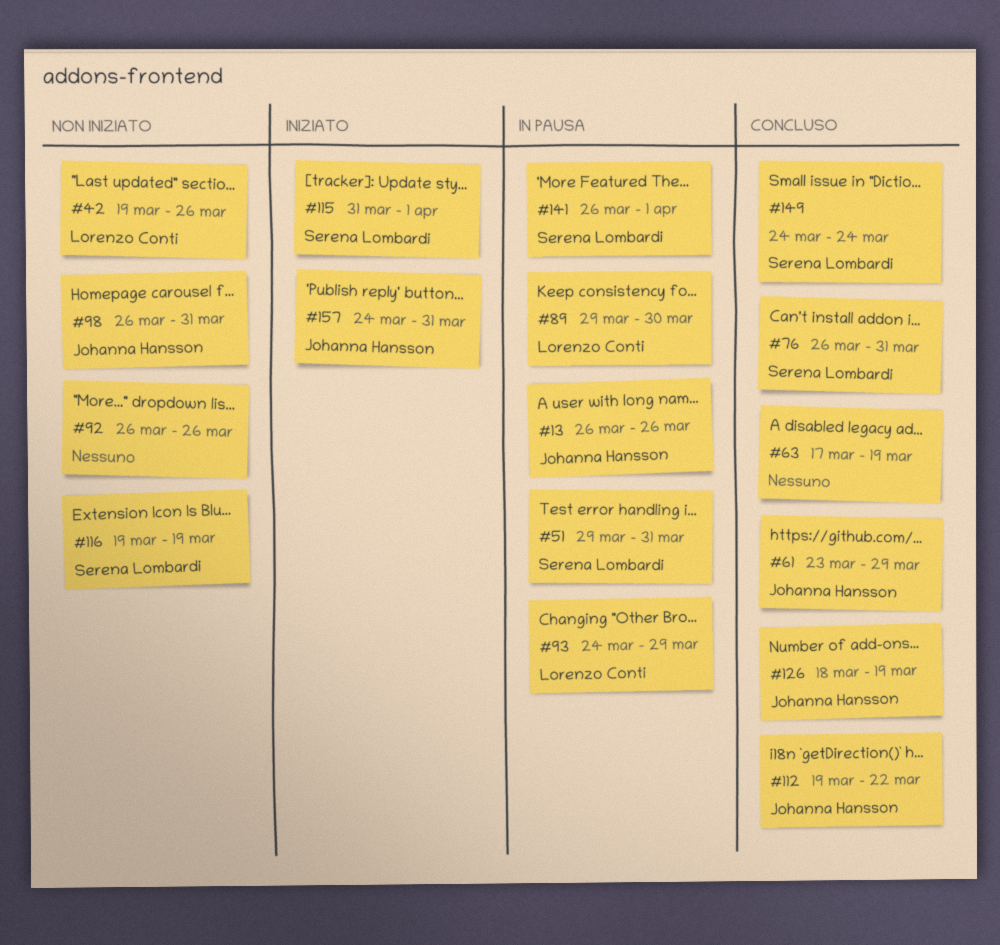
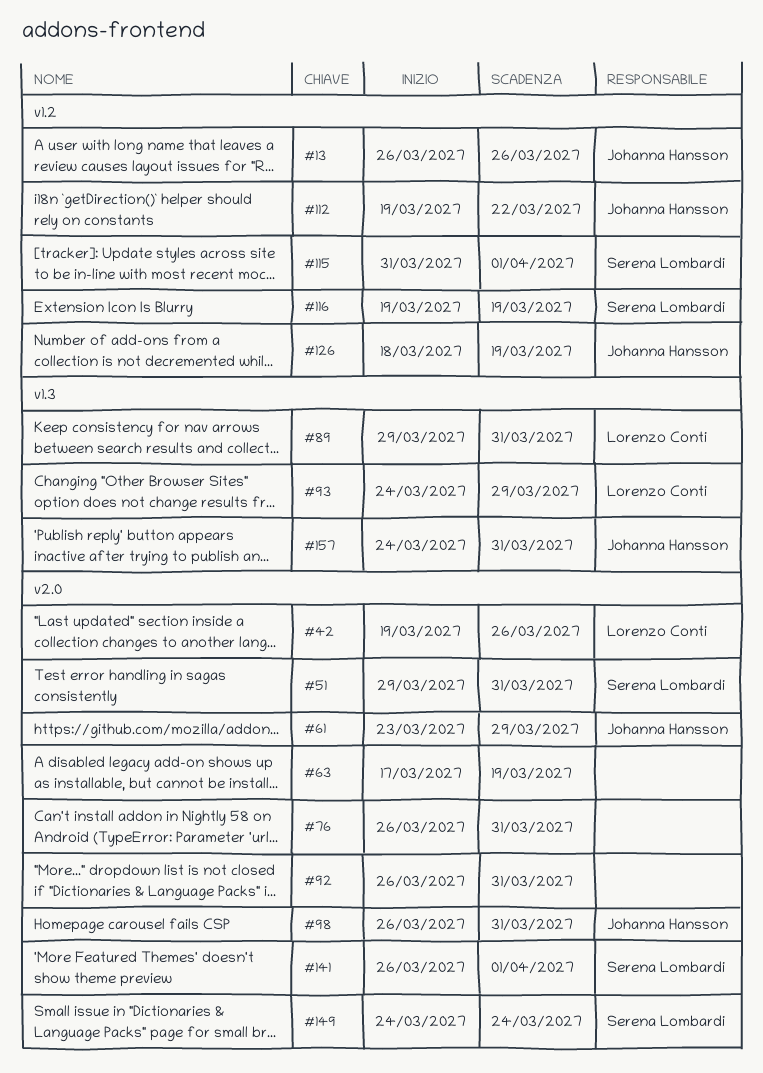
#76, owner: Serena Lombardi -> none
#89, due: Mar 30 -> Mar 31
#92, due: Mar 26 -> Mar 31

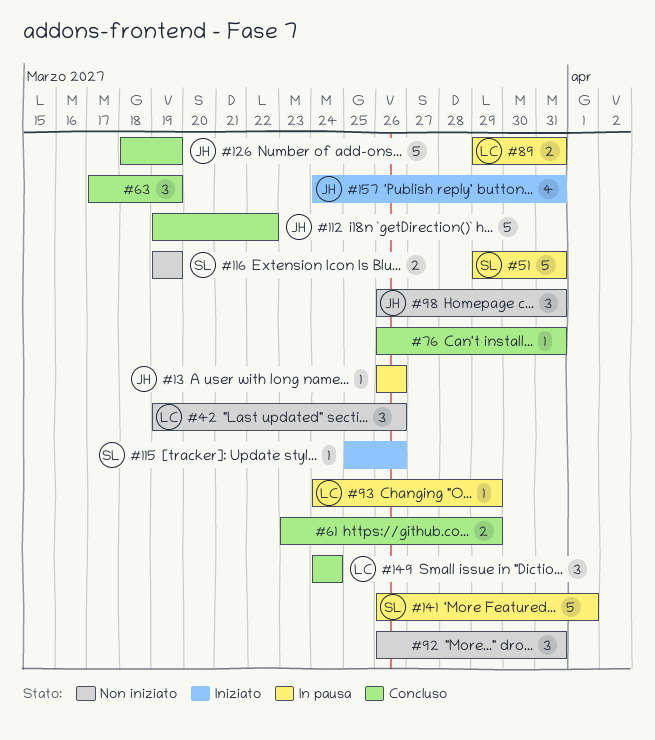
#61, owner: Johanna Hansson -> none
#115, start: Mar 31 -> Mar 25
#115, due: Apr 1 -> Mar 26
#149, owner: Serena Lombardi -> Lorenzo Conti

